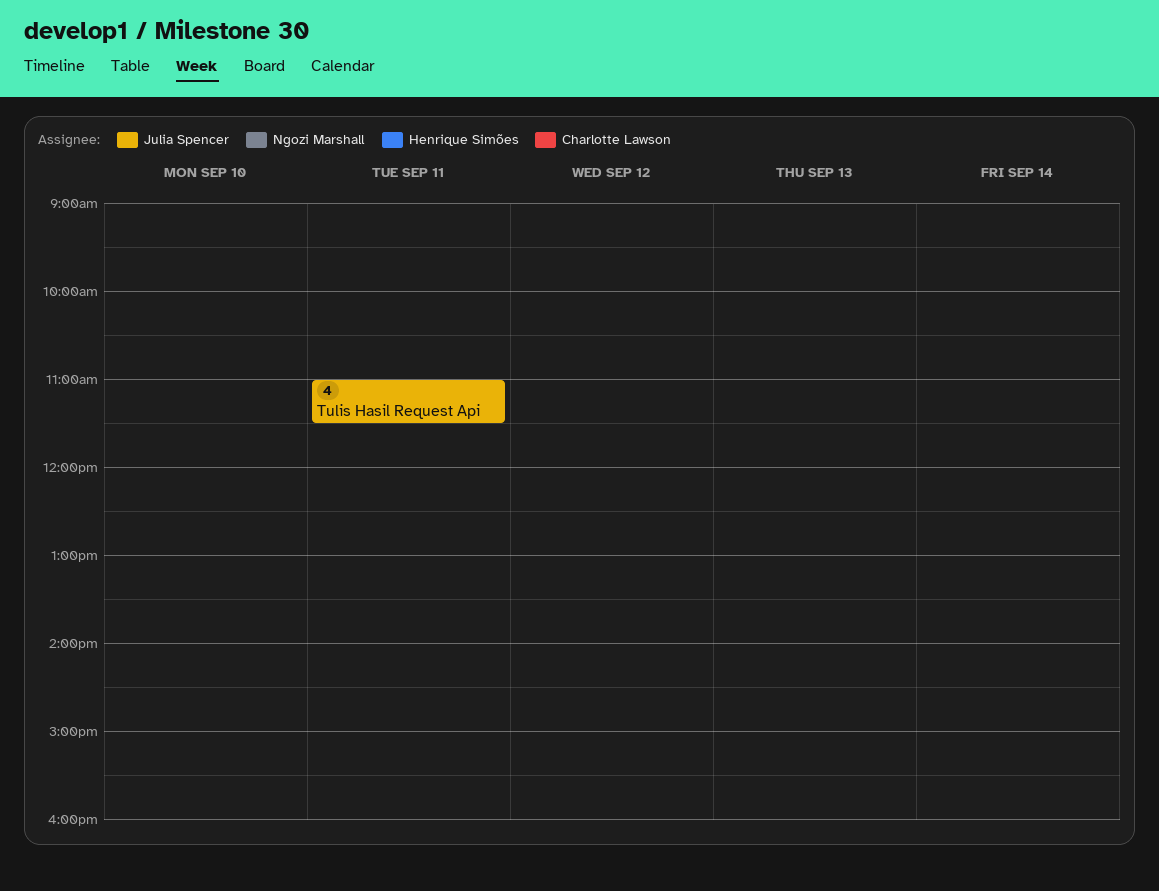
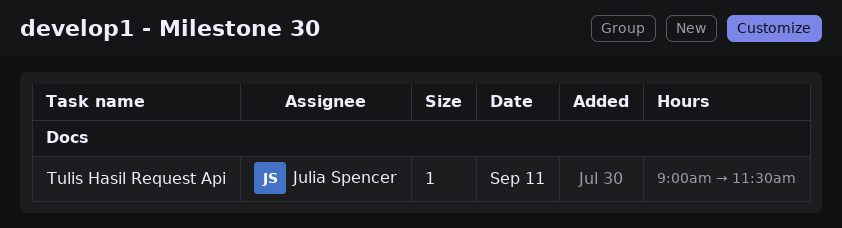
Tulis Hasil Request Api, estimate: 4 -> 1
Tulis Hasil Request Api, begins: 11:00 -> 09:00

